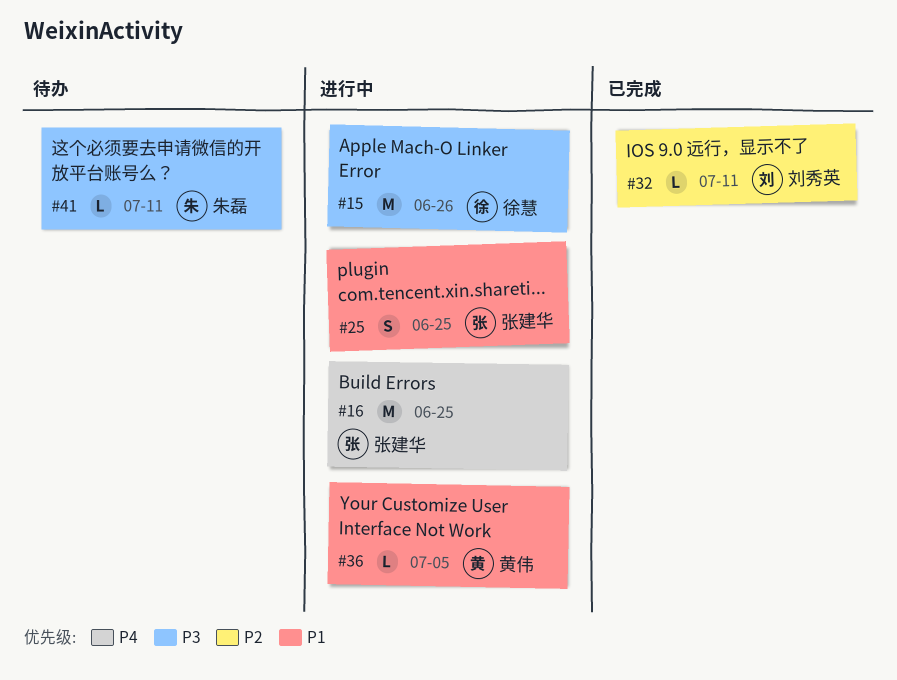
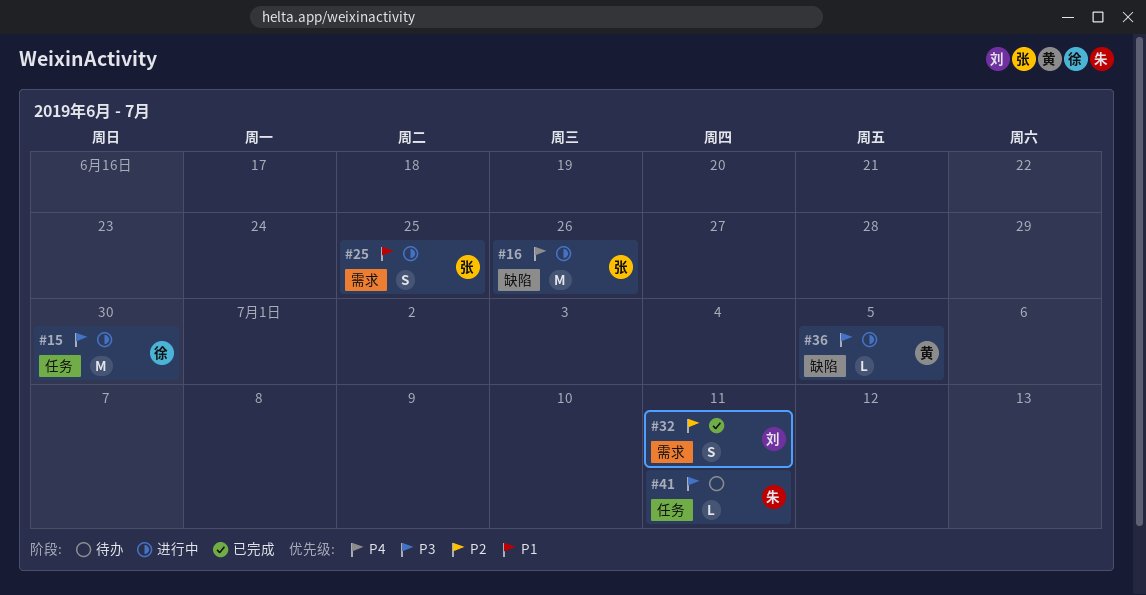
#15, due: Jun 26 -> Jun 30
#16, due: Jun 25 -> Jun 26
#32, estimate: L -> S
#36, priority: P1 -> P3

